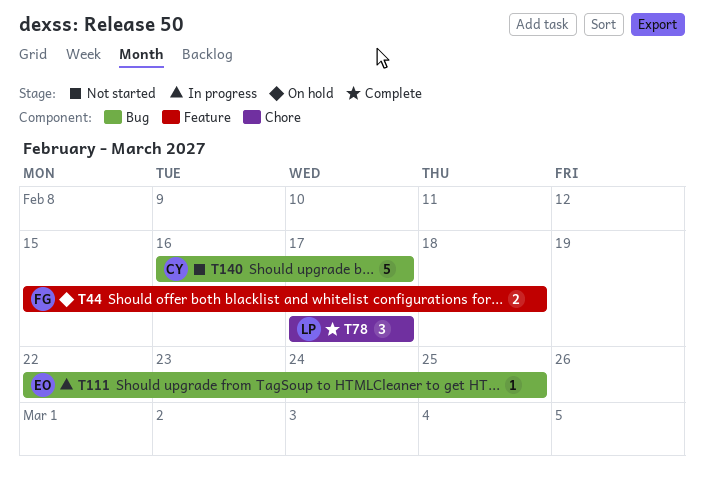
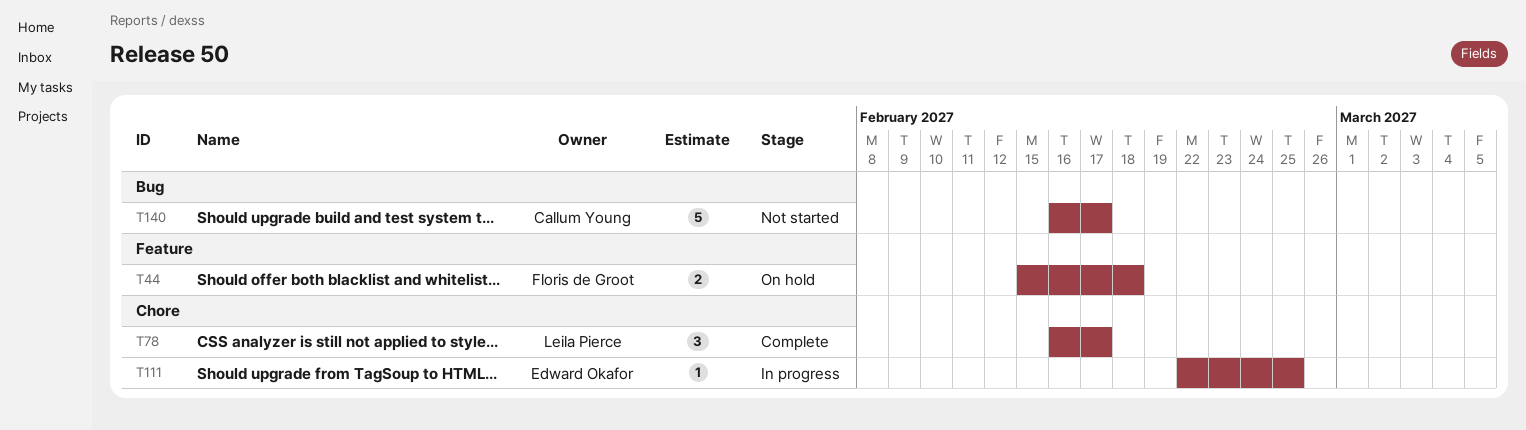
T78, start: Feb 17 -> Feb 16
T111, label: Bug -> Chore

